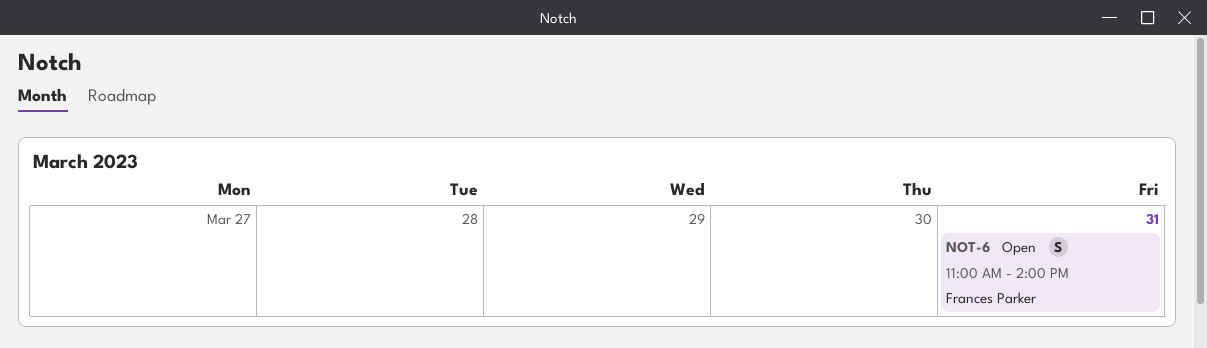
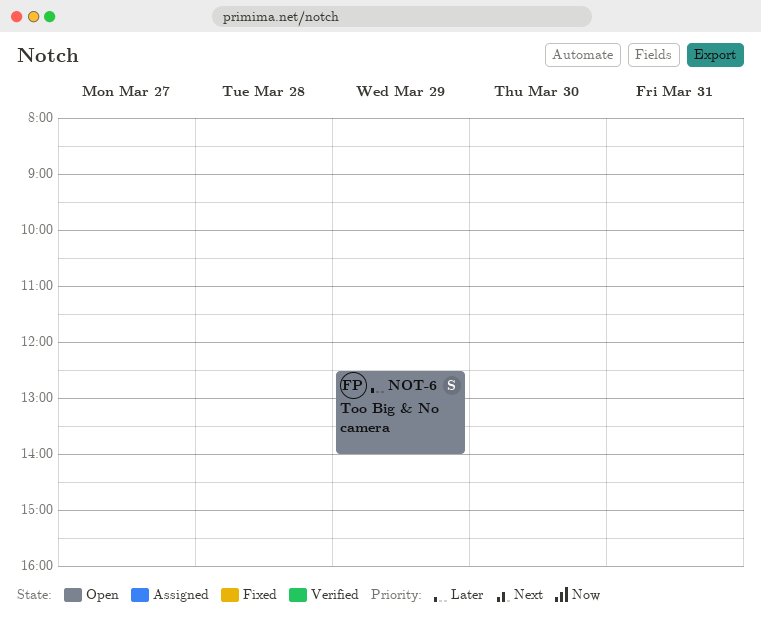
NOT-6, day: Mar 31 -> Mar 29
NOT-6, begins: 11:00 -> 12:30

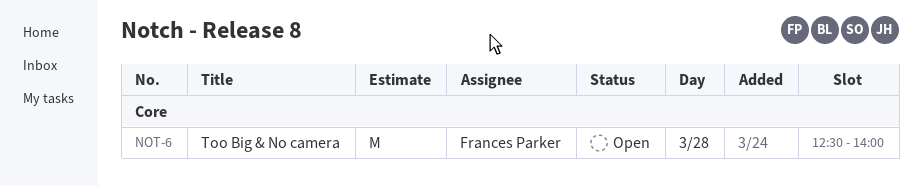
NOT-6, estimate: S -> M
NOT-6, day: Mar 29 -> Mar 28

